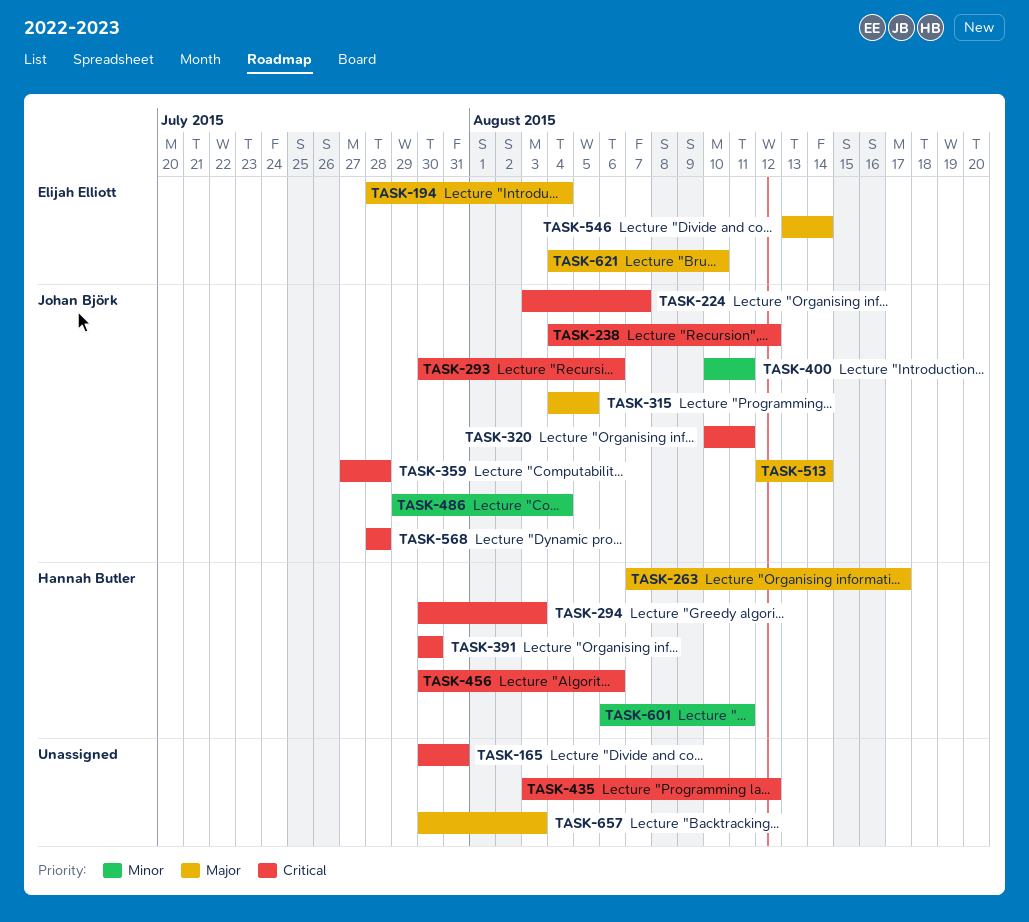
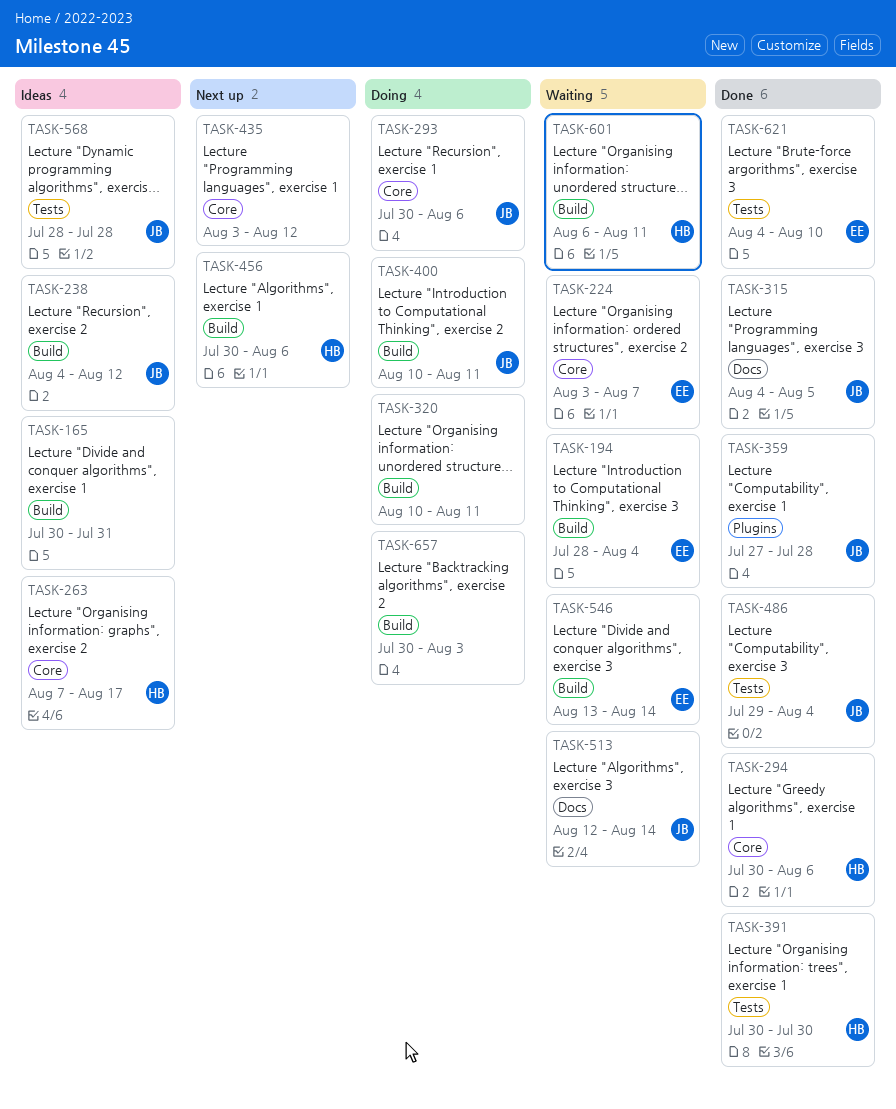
TASK-224, owner: Johan Björk -> Elijah Elliott
TASK-294, due: Aug 3 -> Aug 6
TASK-320, owner: Johan Björk -> none

